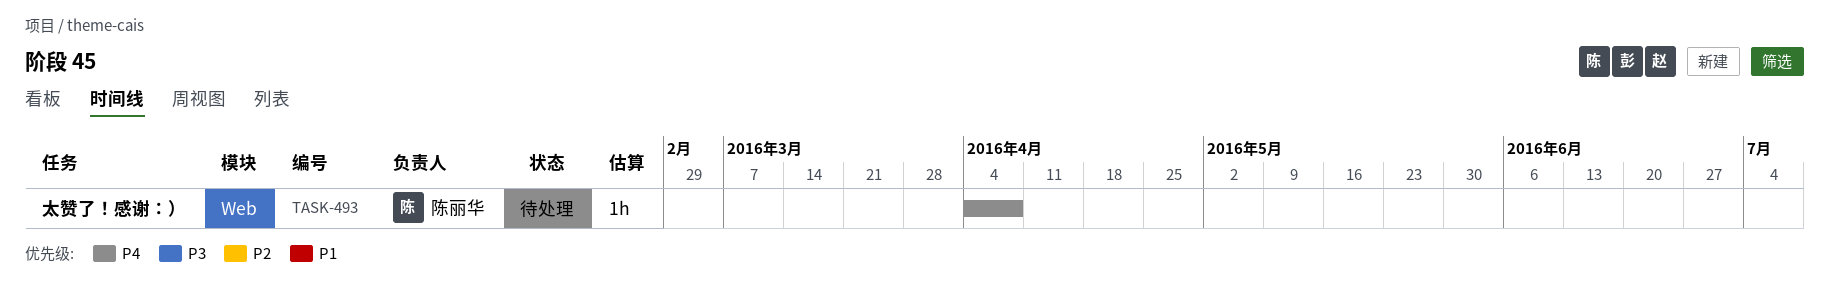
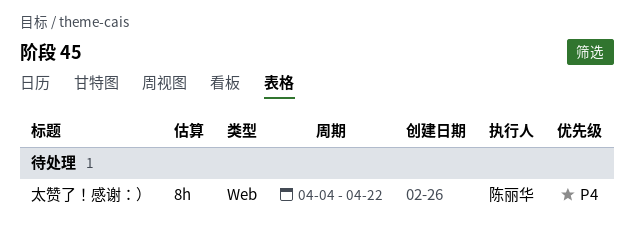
太赞了！感谢：）, estimate: 1h -> 8h
太赞了！感谢：）, due: Apr 8 -> Apr 22

